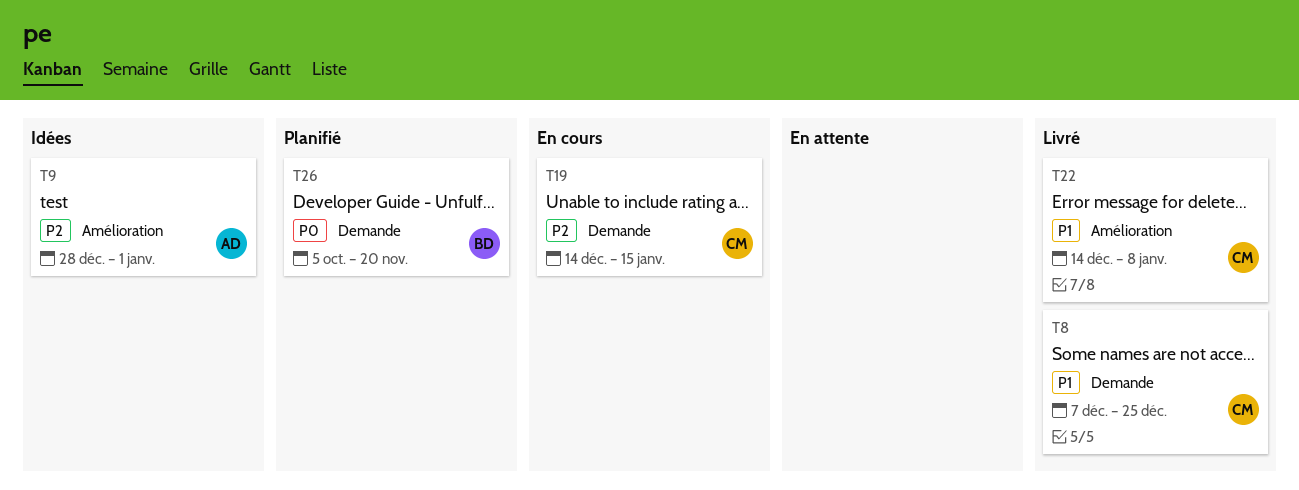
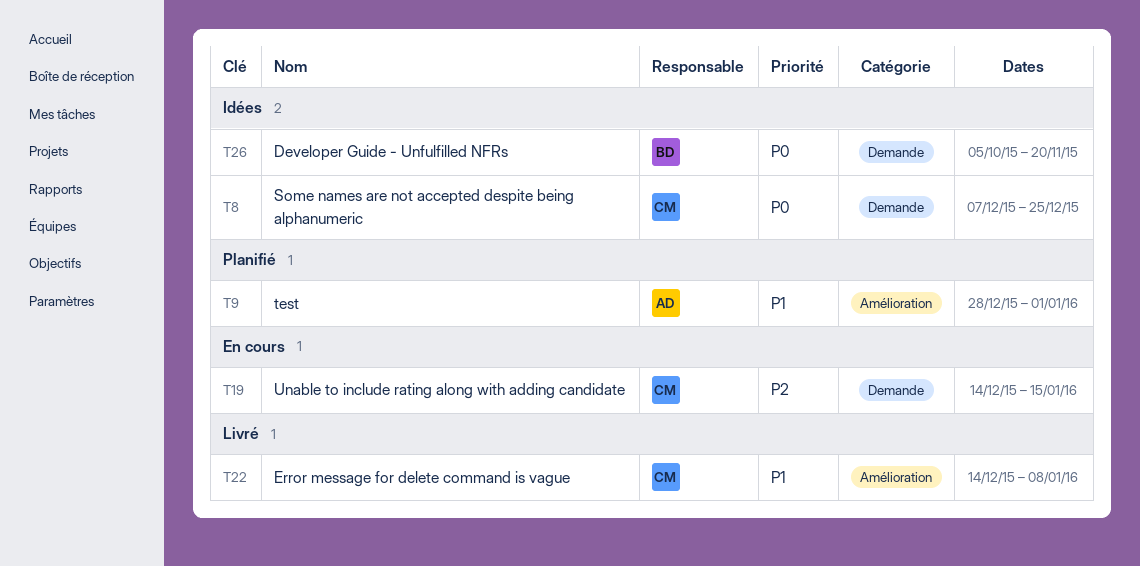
T8, status: Livré -> Idées
T8, priority: P1 -> P0
T9, status: Idées -> Planifié
T9, priority: P2 -> P1
T26, status: Planifié -> Idées

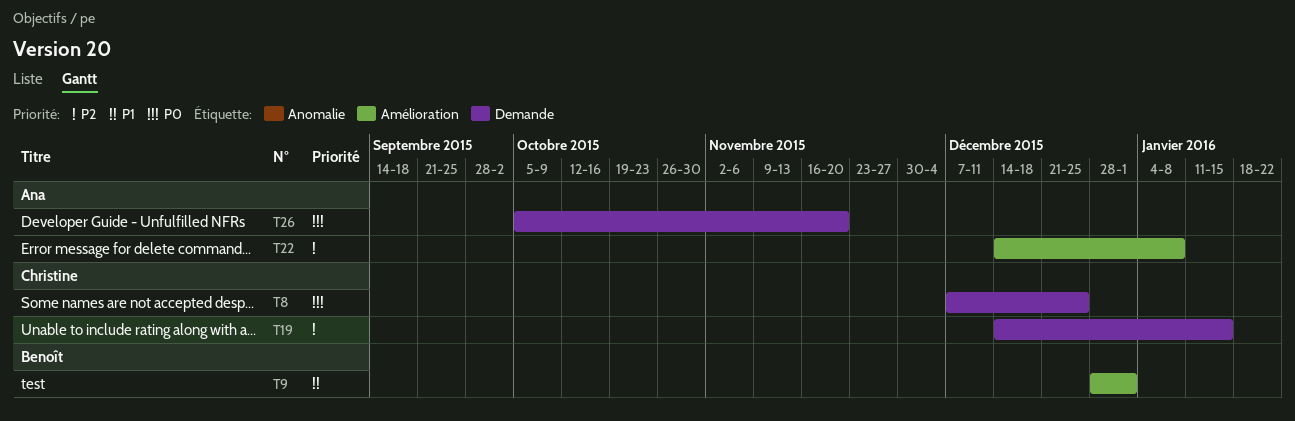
T9, owner: Ana -> Benoît
T22, owner: Christine -> Ana
T22, priority: P1 -> P2
T26, owner: Benoît -> Ana

